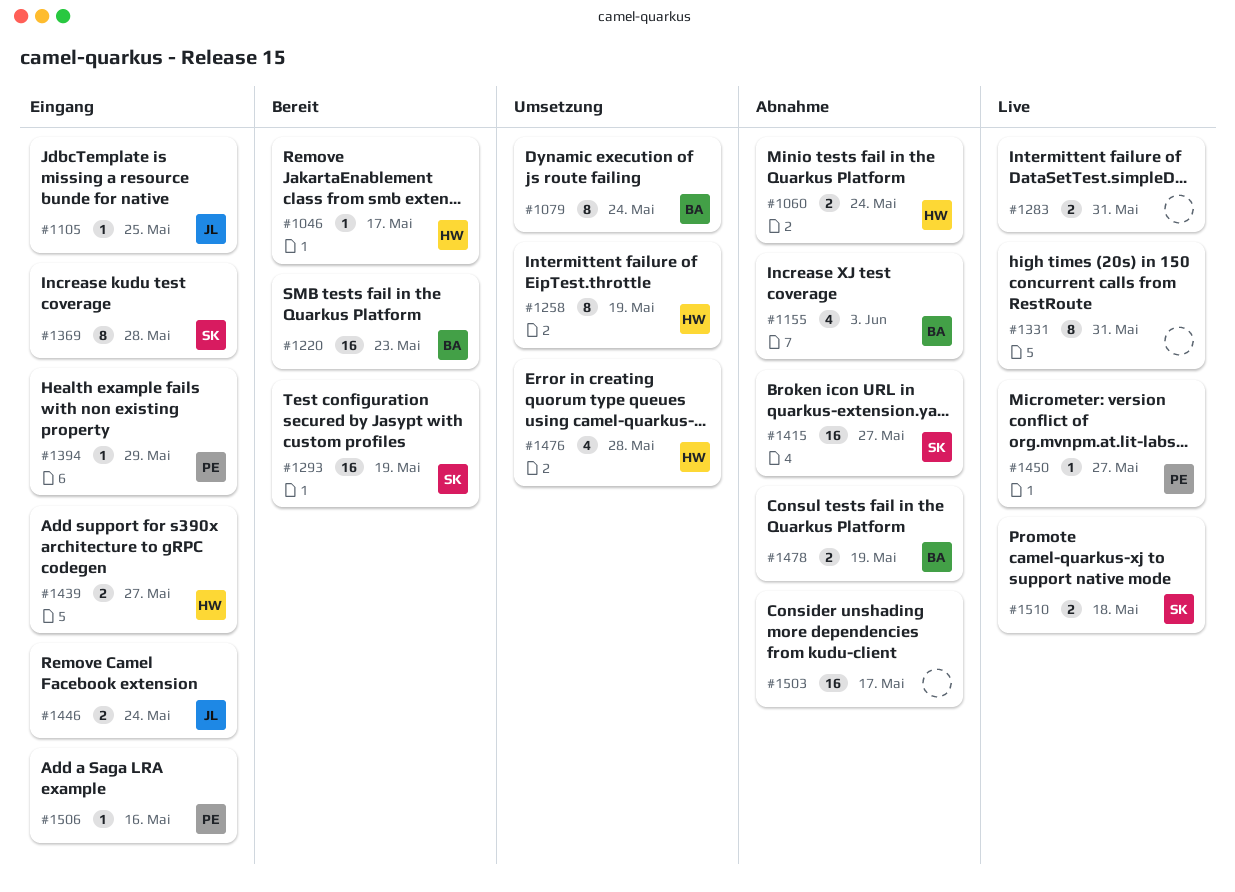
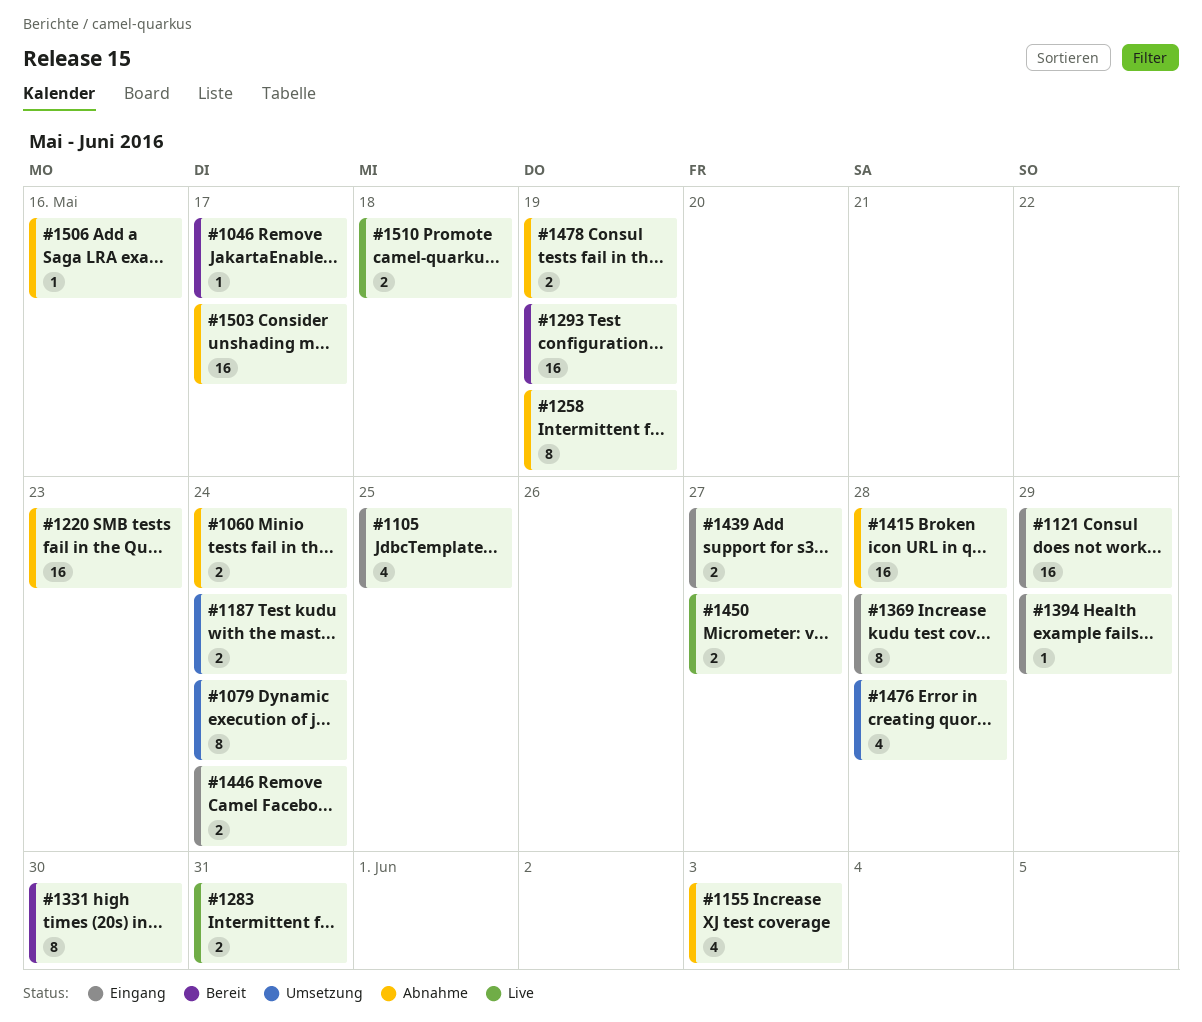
#1105, estimate: 1 -> 4
#1121: none -> present
#1187: none -> present
#1220, status: Bereit -> Abnahme
#1258, status: Umsetzung -> Abnahme
#1331, status: Live -> Bereit
#1331, due: May 31 -> May 30
#1415, due: May 27 -> May 28
#1450, estimate: 1 -> 2
#1506, status: Eingang -> Abnahme

